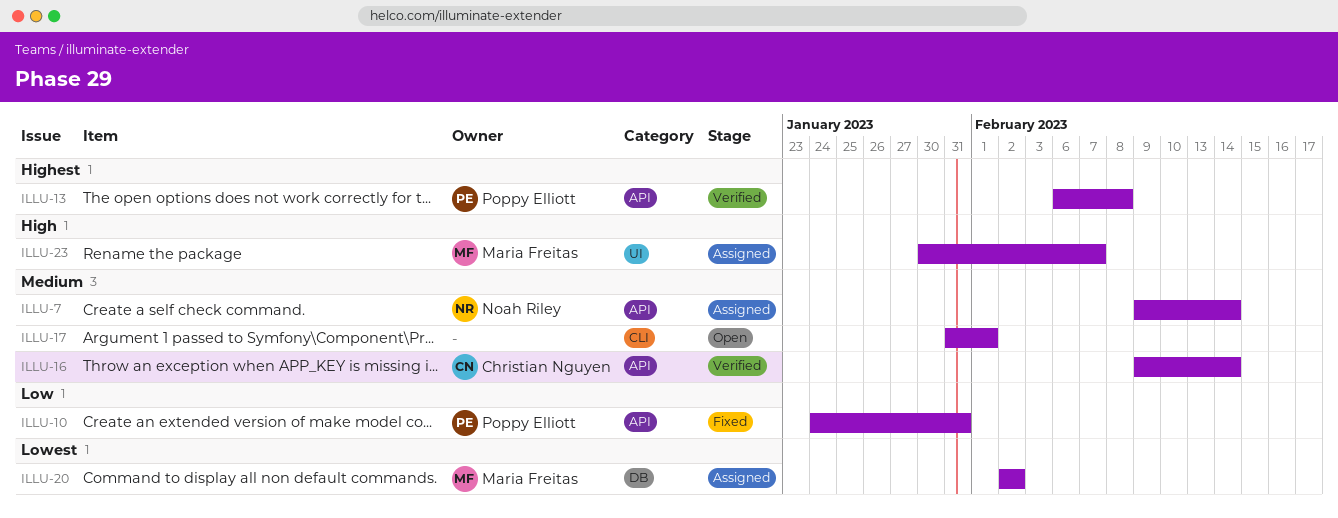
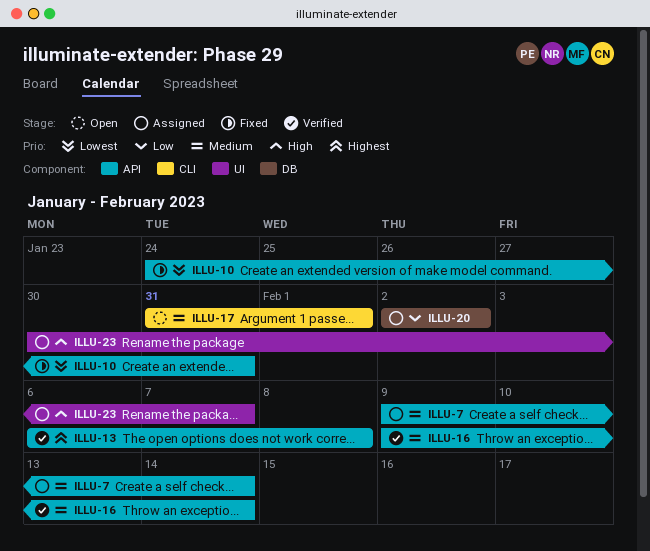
ILLU-10, priority: Low -> Lowest
ILLU-20, priority: Lowest -> Low

